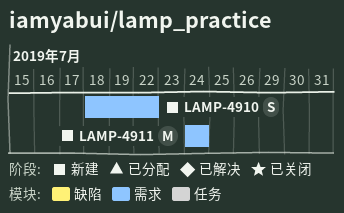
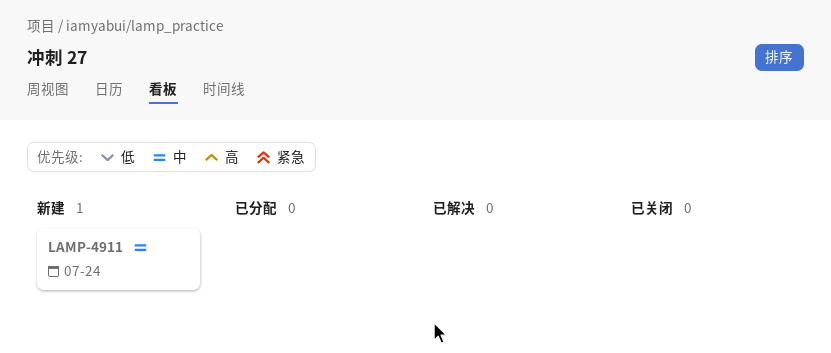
LAMP-4910: present -> none

